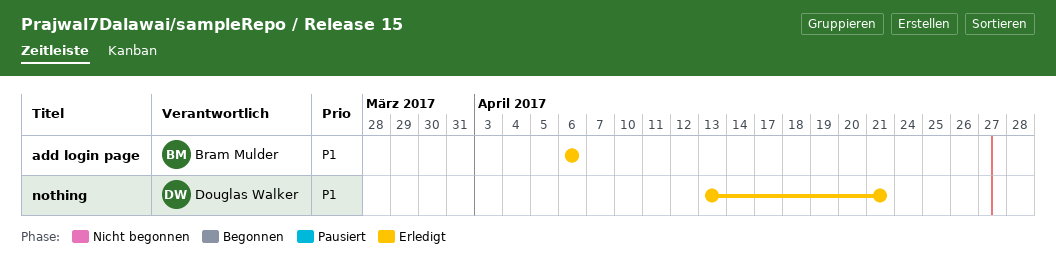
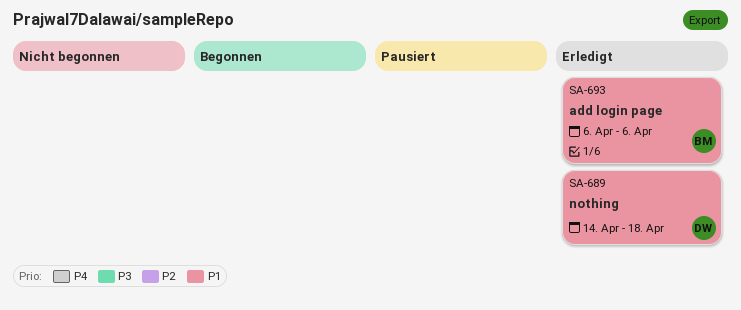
nothing, start: Apr 13 -> Apr 14
nothing, due: Apr 21 -> Apr 18

